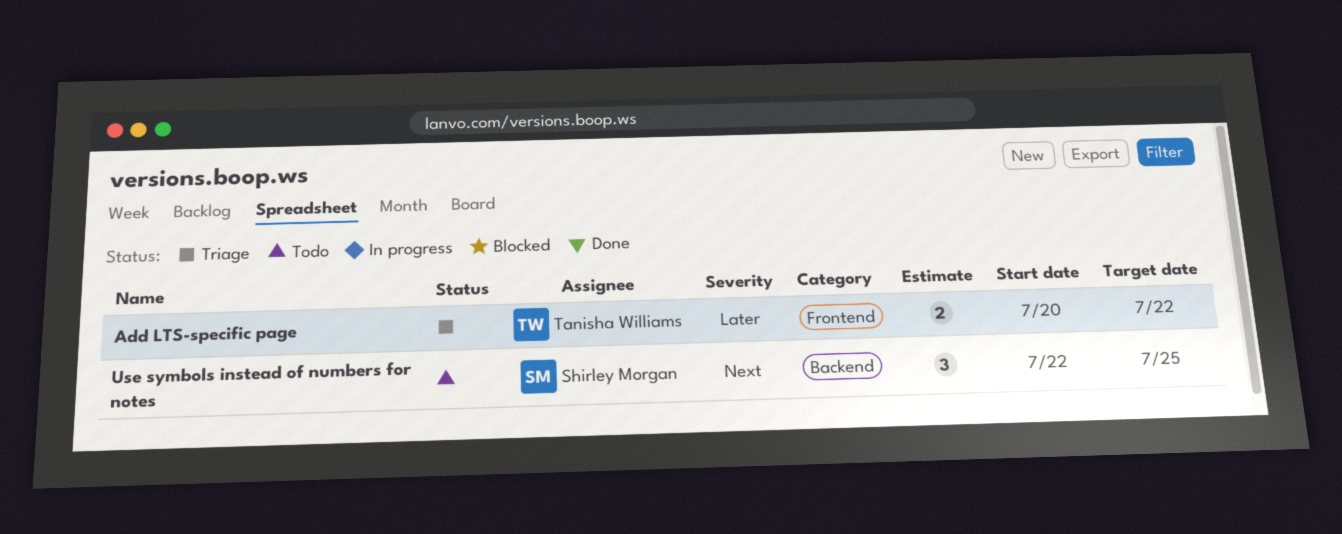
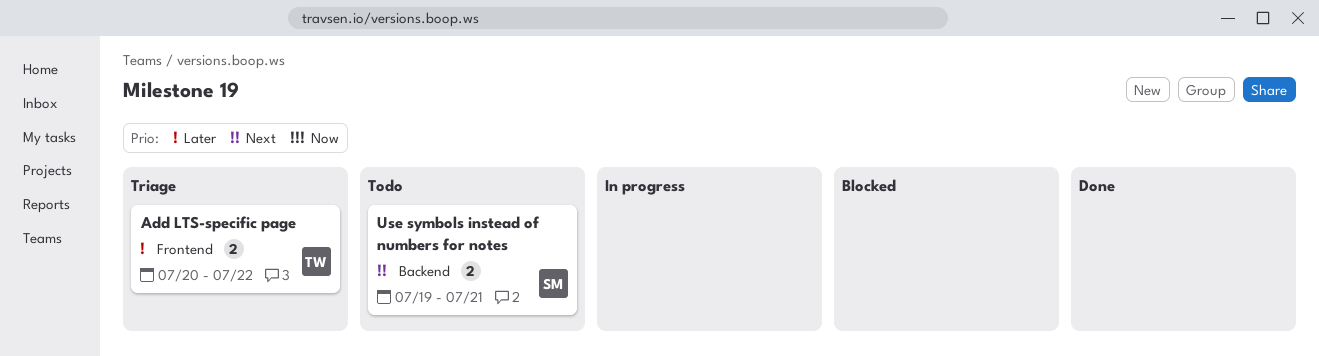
Use symbols instead of numbers for notes, estimate: 3 -> 2
Use symbols instead of numbers for notes, start: Jul 22 -> Jul 19
Use symbols instead of numbers for notes, due: Jul 25 -> Jul 21

